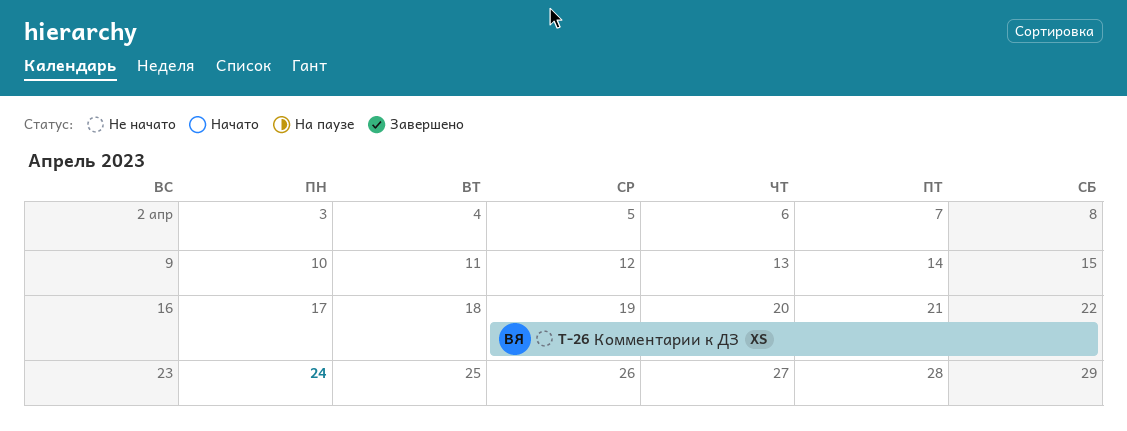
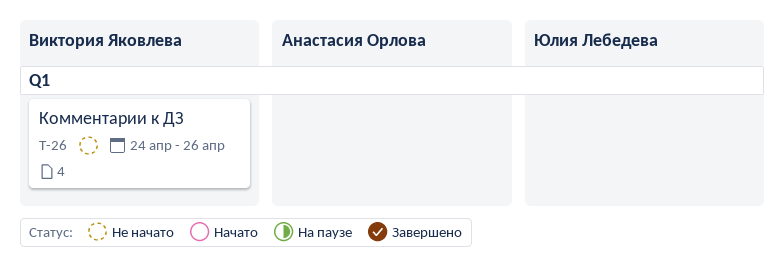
T-26, start: Apr 19 -> Apr 24
T-26, due: Apr 22 -> Apr 26

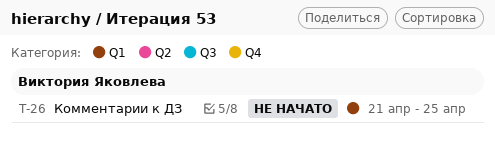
T-26, start: Apr 24 -> Apr 21
T-26, due: Apr 26 -> Apr 25

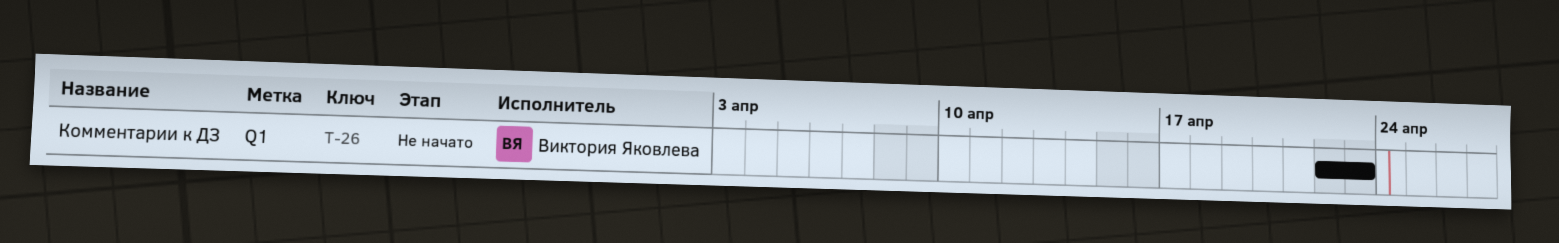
T-26, start: Apr 21 -> Apr 22
T-26, due: Apr 25 -> Apr 23

